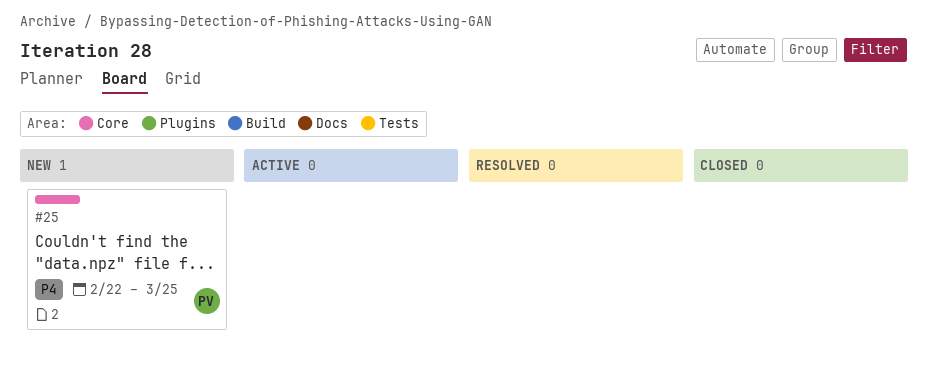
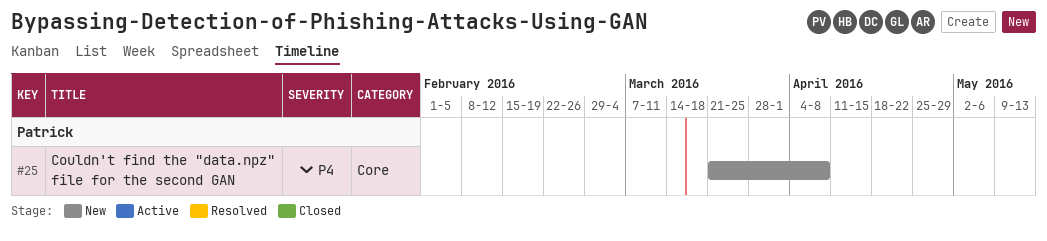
#25, start: Feb 22 -> Mar 21
#25, due: Mar 25 -> Apr 8

